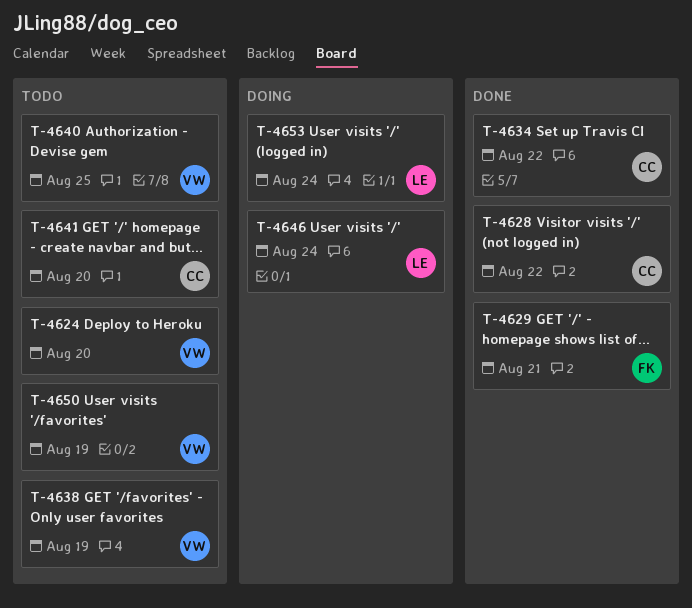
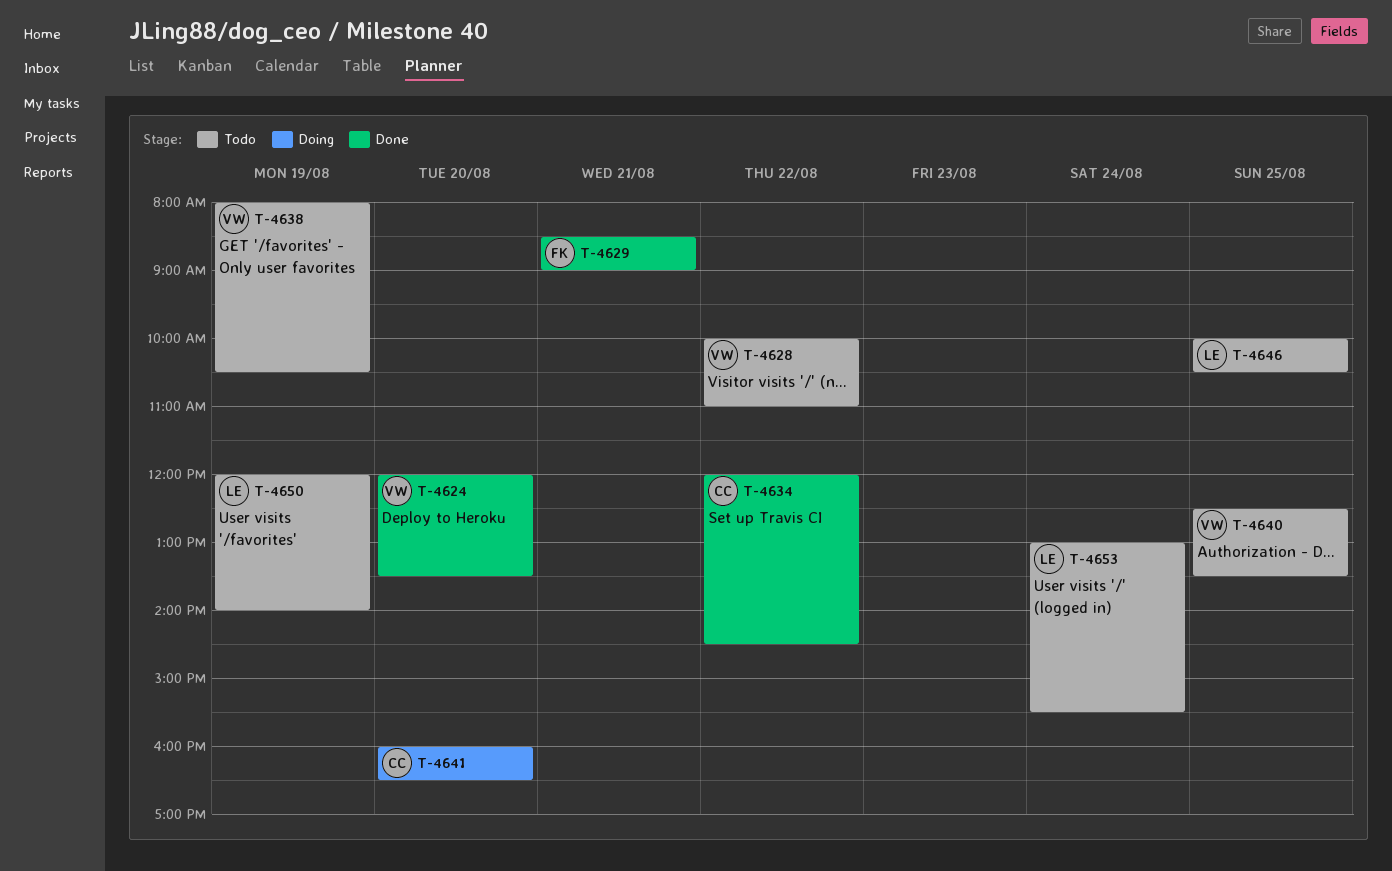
T-4624, status: Todo -> Done
T-4628, status: Done -> Todo
T-4628, owner: CC -> VW
T-4641, status: Todo -> Doing
T-4646, status: Doing -> Todo
T-4646, day: Aug 24 -> Aug 25
T-4650, owner: VW -> LE
T-4653, status: Doing -> Todo

